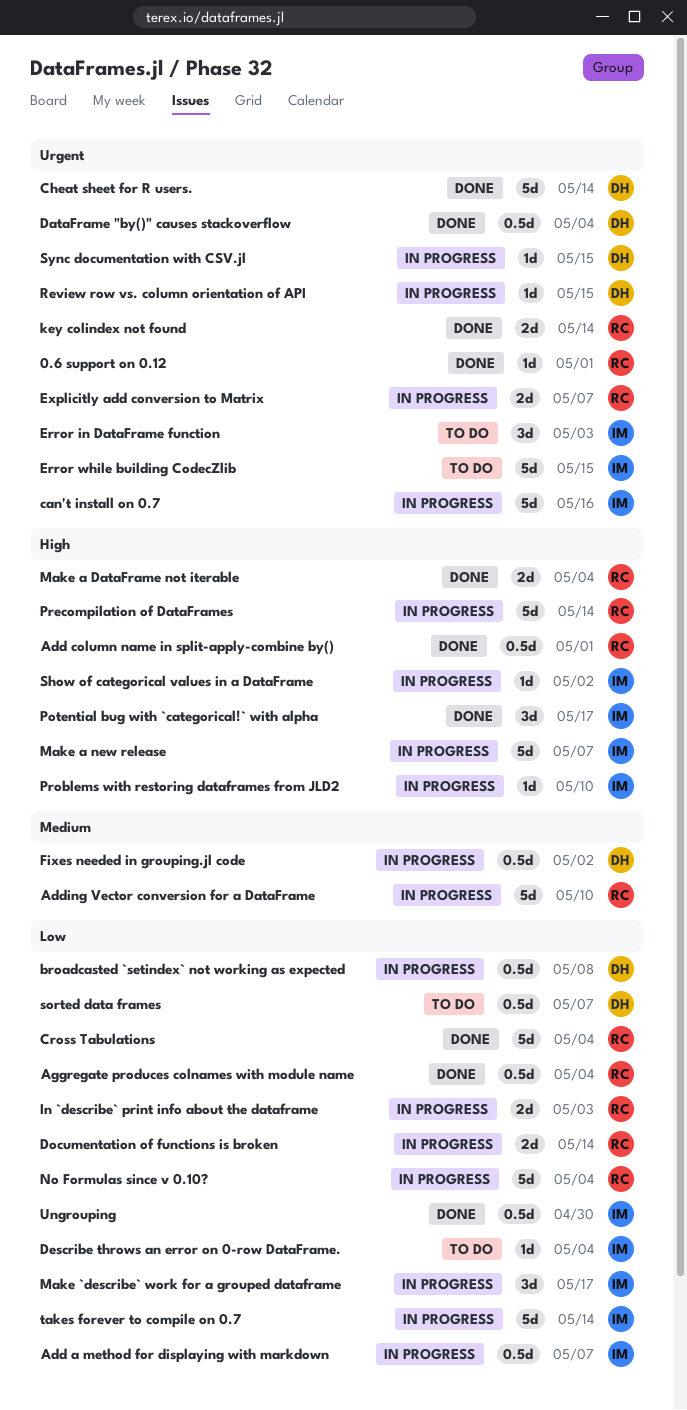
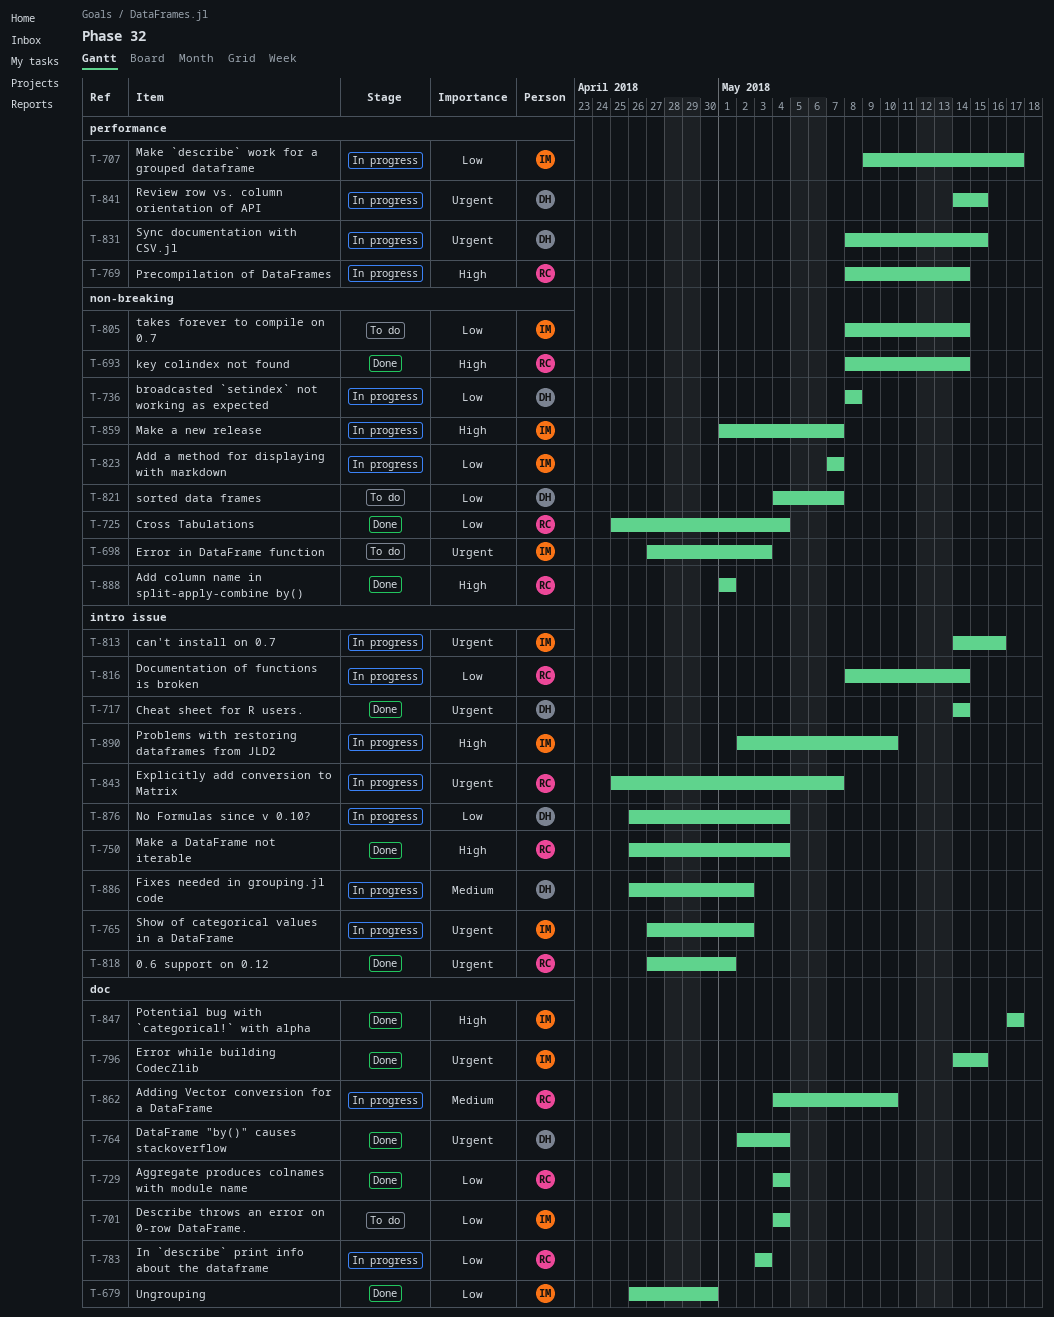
Error while building CodecZlib, status: To do -> Done
key colindex not found, priority: Urgent -> High
No Formulas since v 0.10?, owner: RC -> DH
Show of categorical values in a DataFrame, priority: High -> Urgent
takes forever to compile on 0.7, status: In progress -> To do

